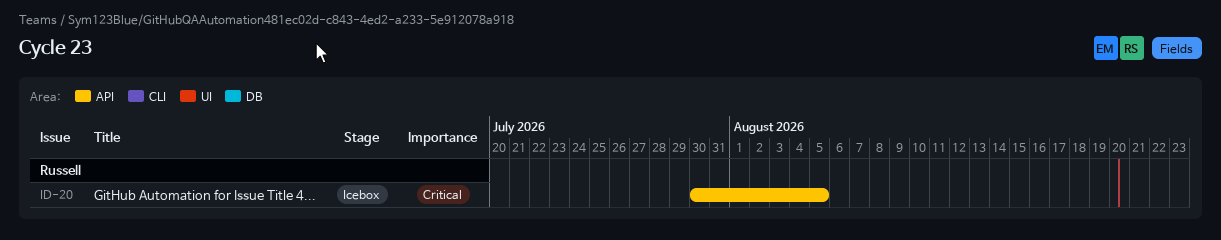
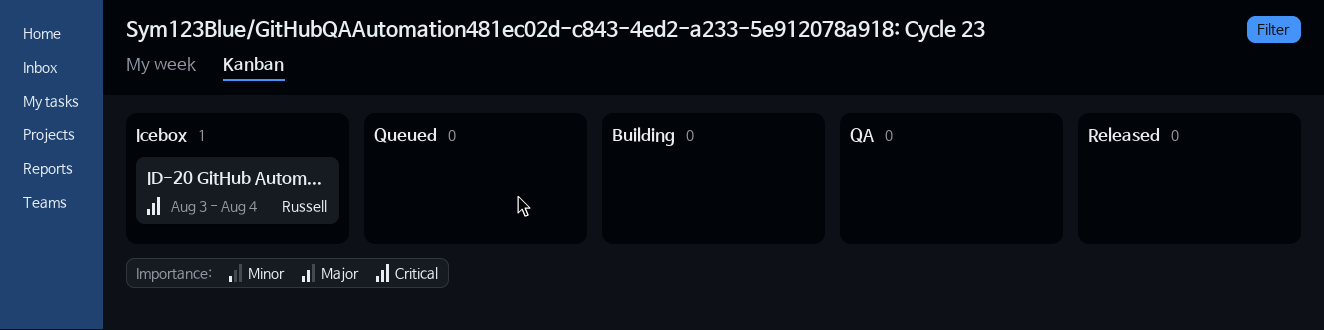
ID-20, start: Jul 30 -> Aug 3
ID-20, due: Aug 5 -> Aug 4

